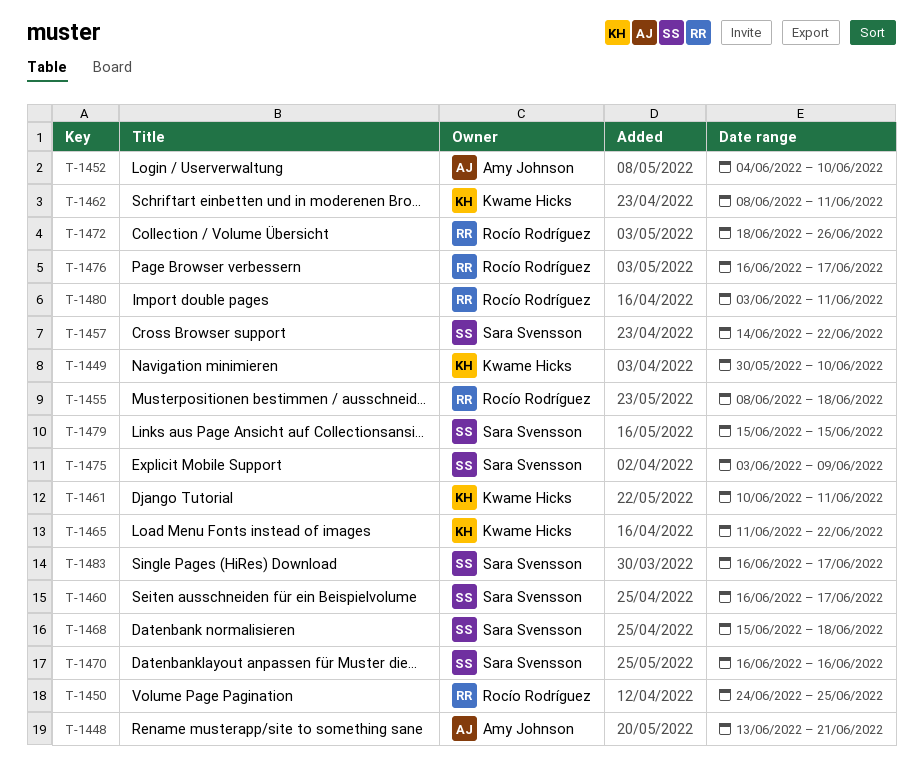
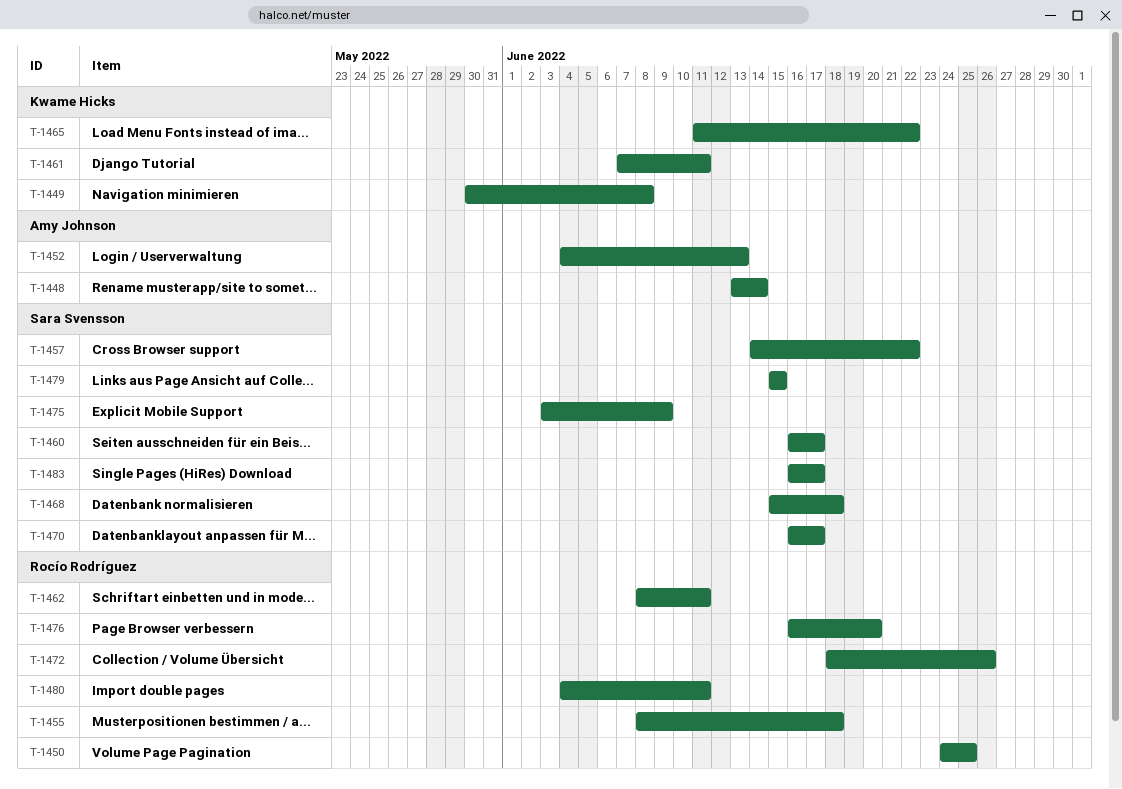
T-1448, due: Jun 21 -> Jun 14
T-1449, due: Jun 10 -> Jun 8
T-1452, due: Jun 10 -> Jun 13
T-1461, start: Jun 10 -> Jun 7
T-1462, owner: Kwame Hicks -> Rocío Rodríguez
T-1470, due: Jun 16 -> Jun 17
T-1476, due: Jun 17 -> Jun 20
T-1480, start: Jun 3 -> Jun 4

